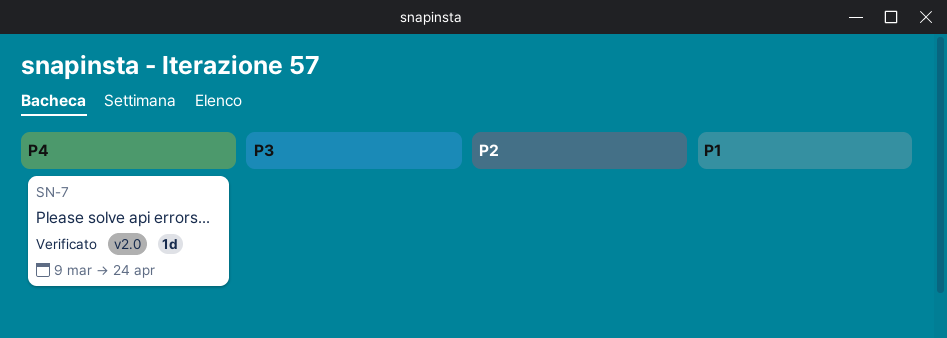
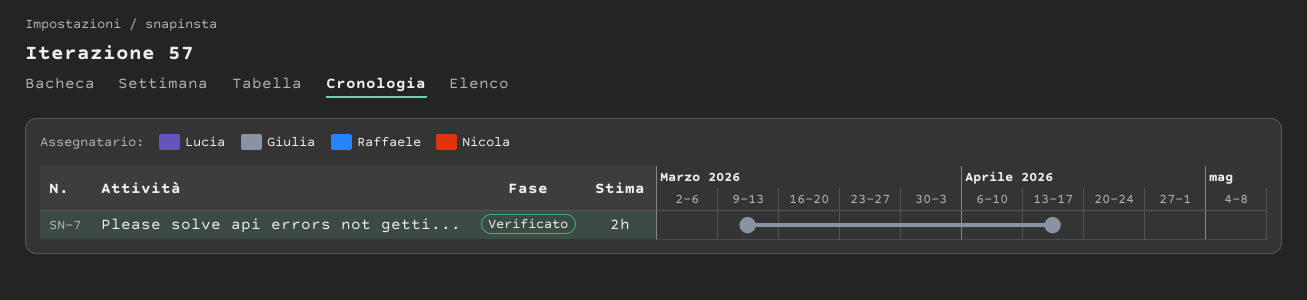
SN-7, estimate: 1d -> 2h
SN-7, due: Apr 24 -> Apr 17

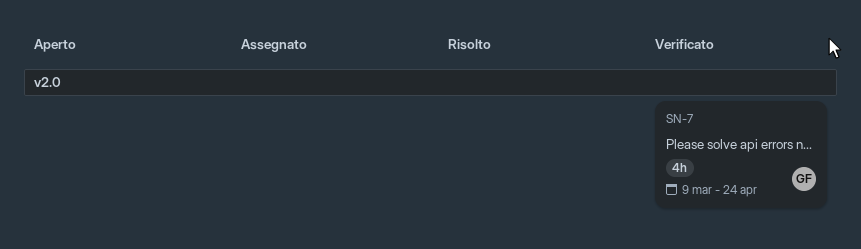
SN-7, estimate: 2h -> 4h
SN-7, due: Apr 17 -> Apr 24

